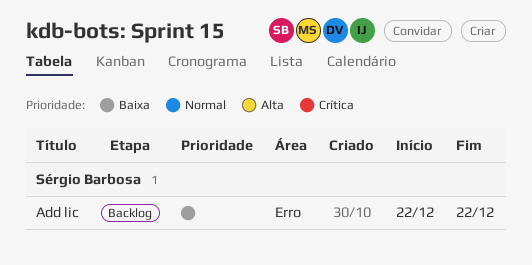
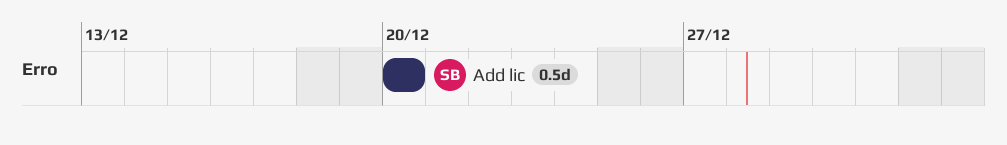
Add lic, start: Dec 22 -> Dec 20
Add lic, due: Dec 22 -> Dec 20

